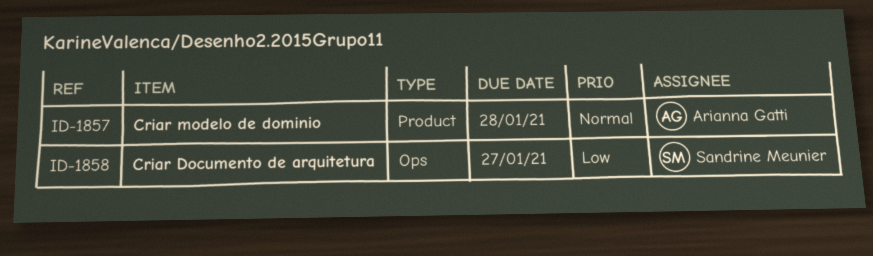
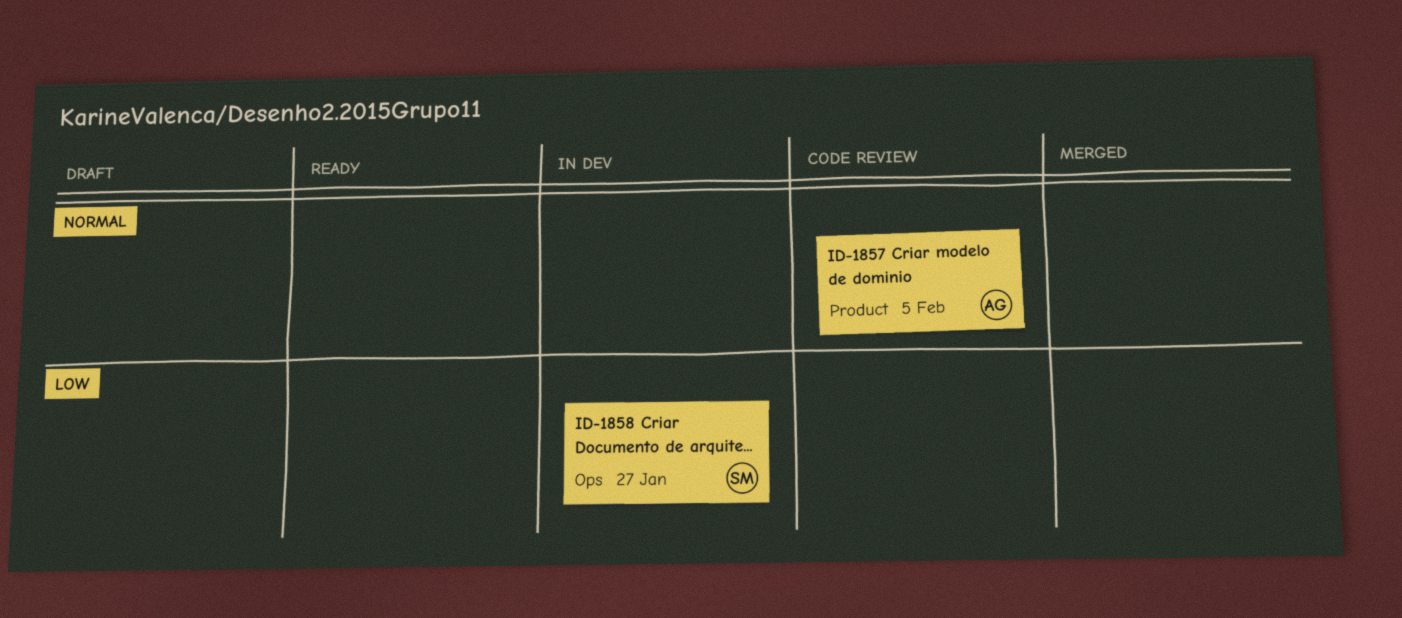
ID-1857, due: Jan 28 -> Feb 5

